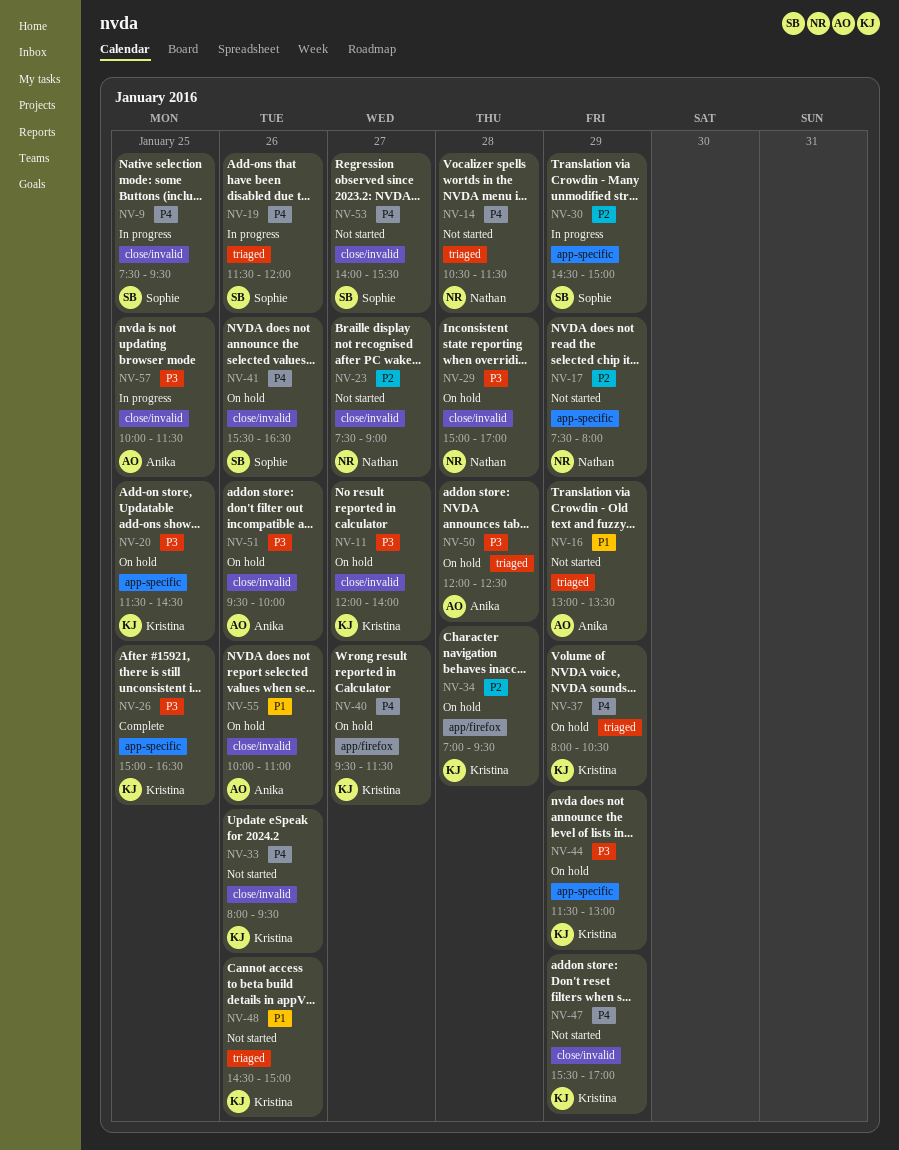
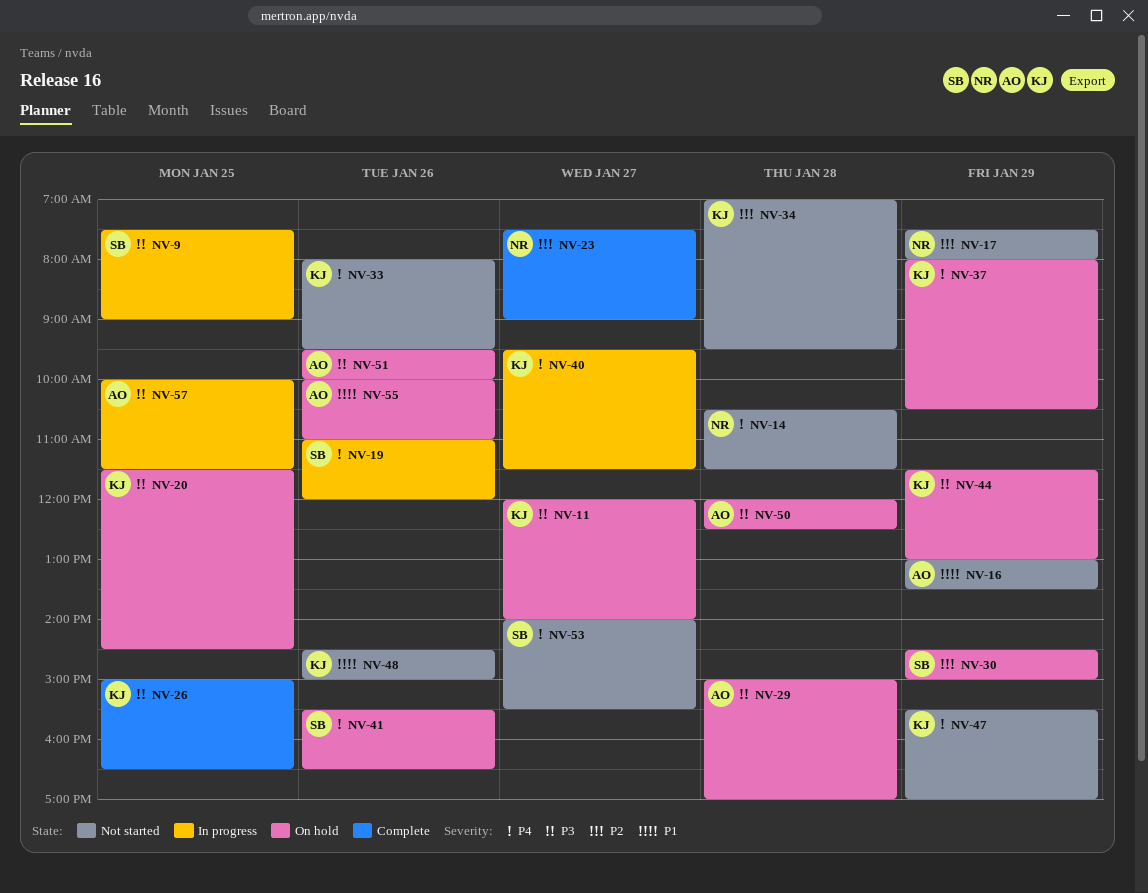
NV-9, priority: P4 -> P3
NV-9, ends: 09:30 -> 09:00
NV-19, begins: 11:30 -> 11:00
NV-23, status: Not started -> Complete
NV-29, owner: Nathan -> Anika
NV-30, status: In progress -> On hold
NV-34, status: On hold -> Not started
NV-40, status: On hold -> In progress

